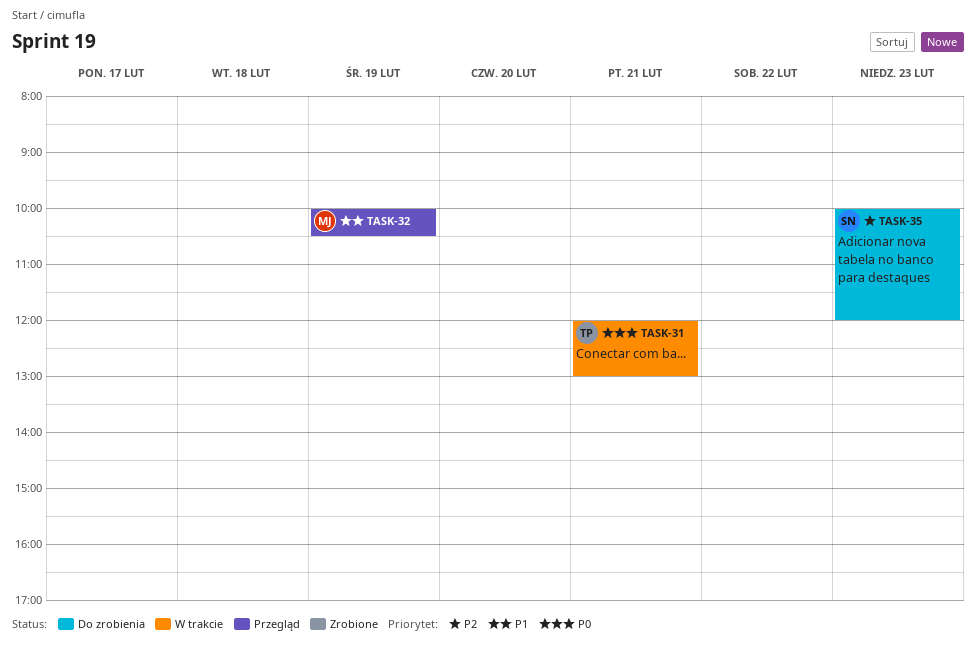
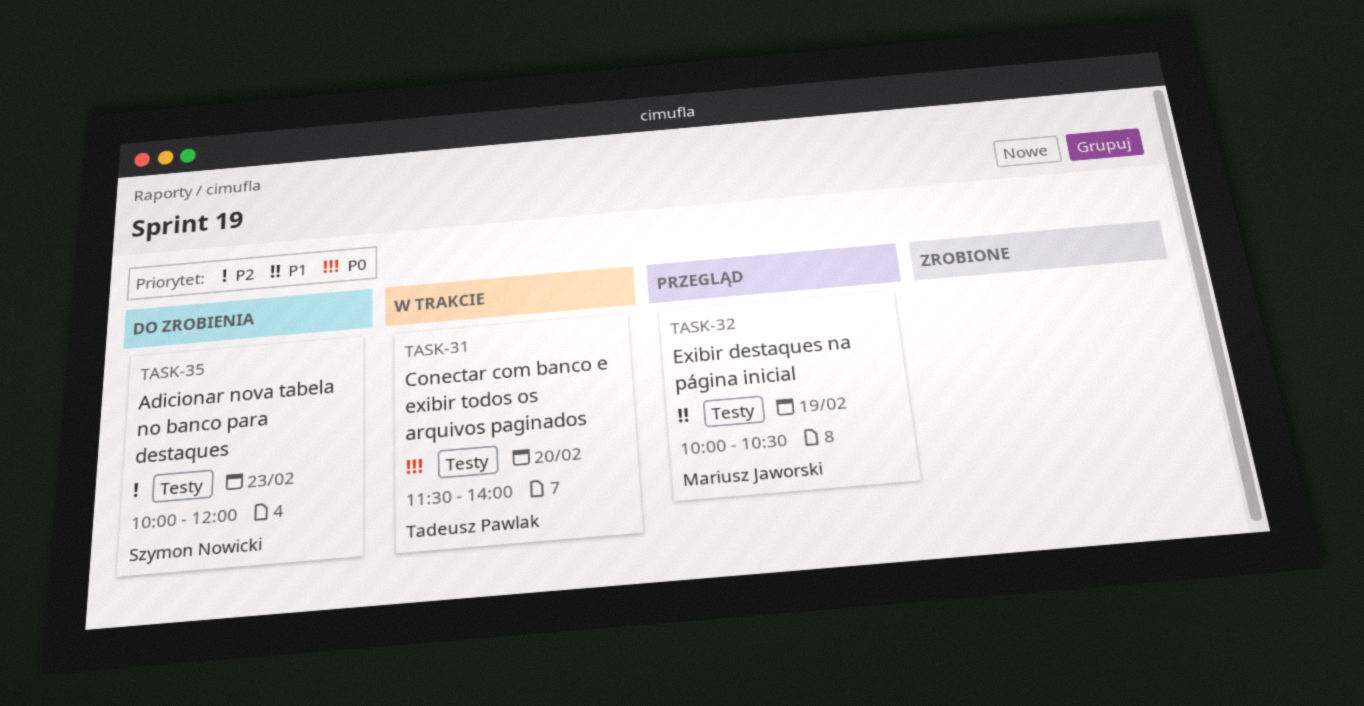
TASK-31, day: Feb 21 -> Feb 20
TASK-31, begins: 12:00 -> 11:30
TASK-31, ends: 13:00 -> 14:00

